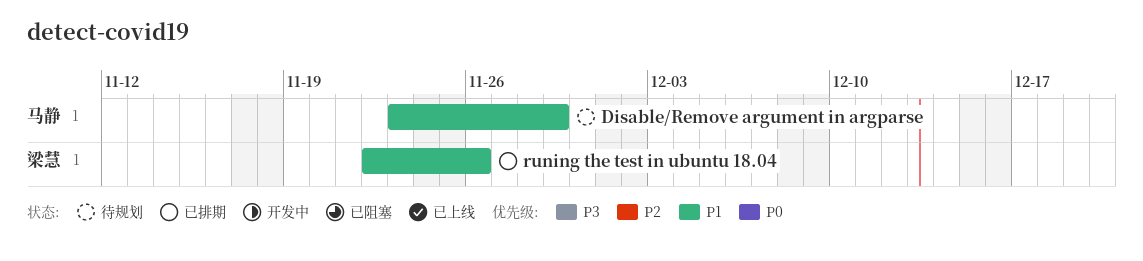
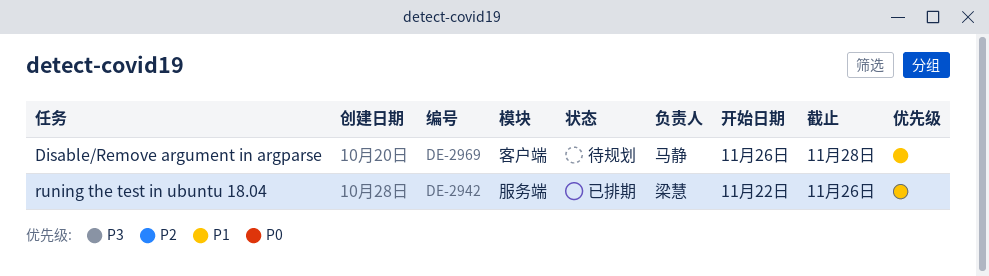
Disable/Remove argument in argparse, start: Nov 23 -> Nov 26
Disable/Remove argument in argparse, due: Nov 29 -> Nov 28

